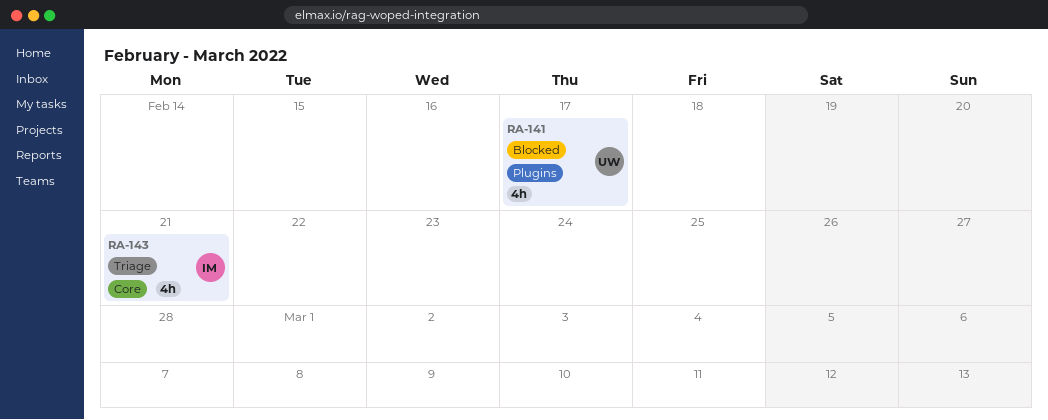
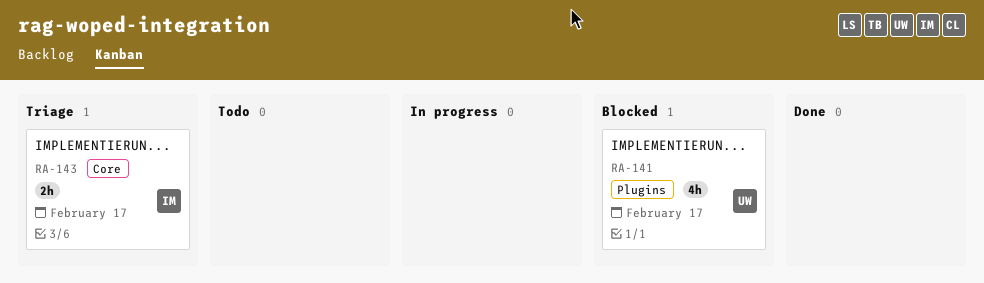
RA-143, estimate: 4h -> 2h
RA-143, due: Feb 21 -> Feb 17

